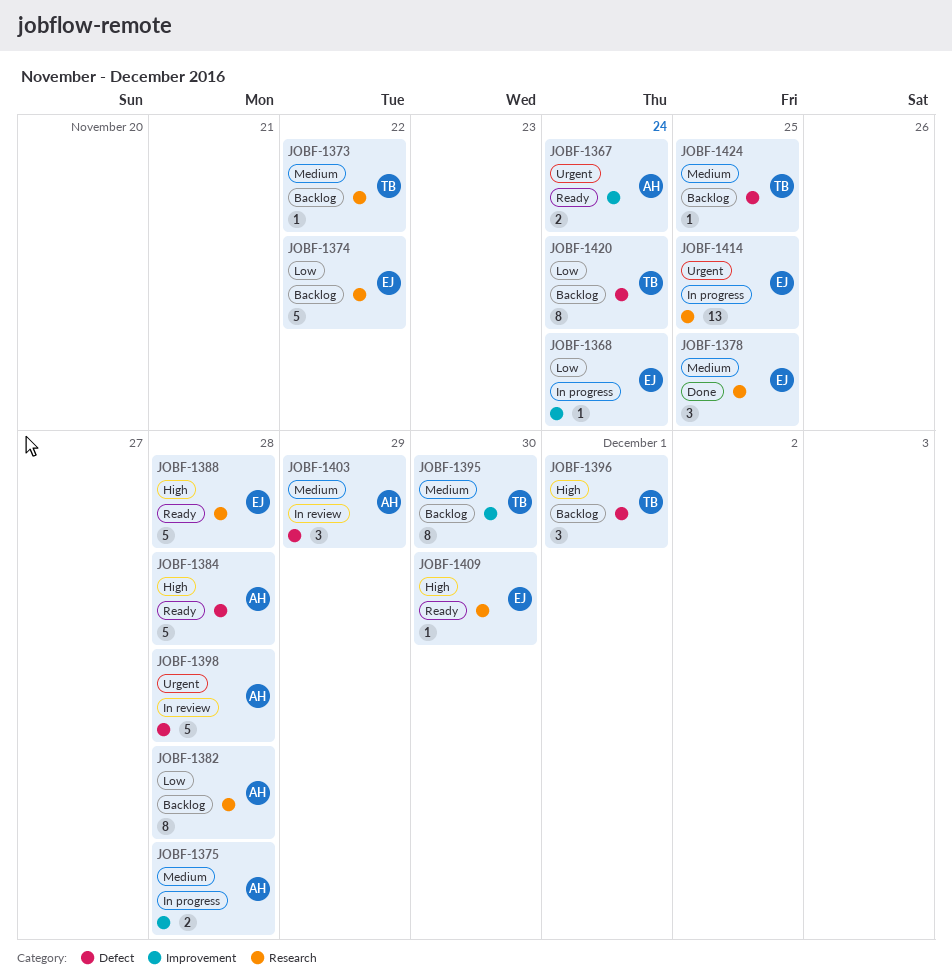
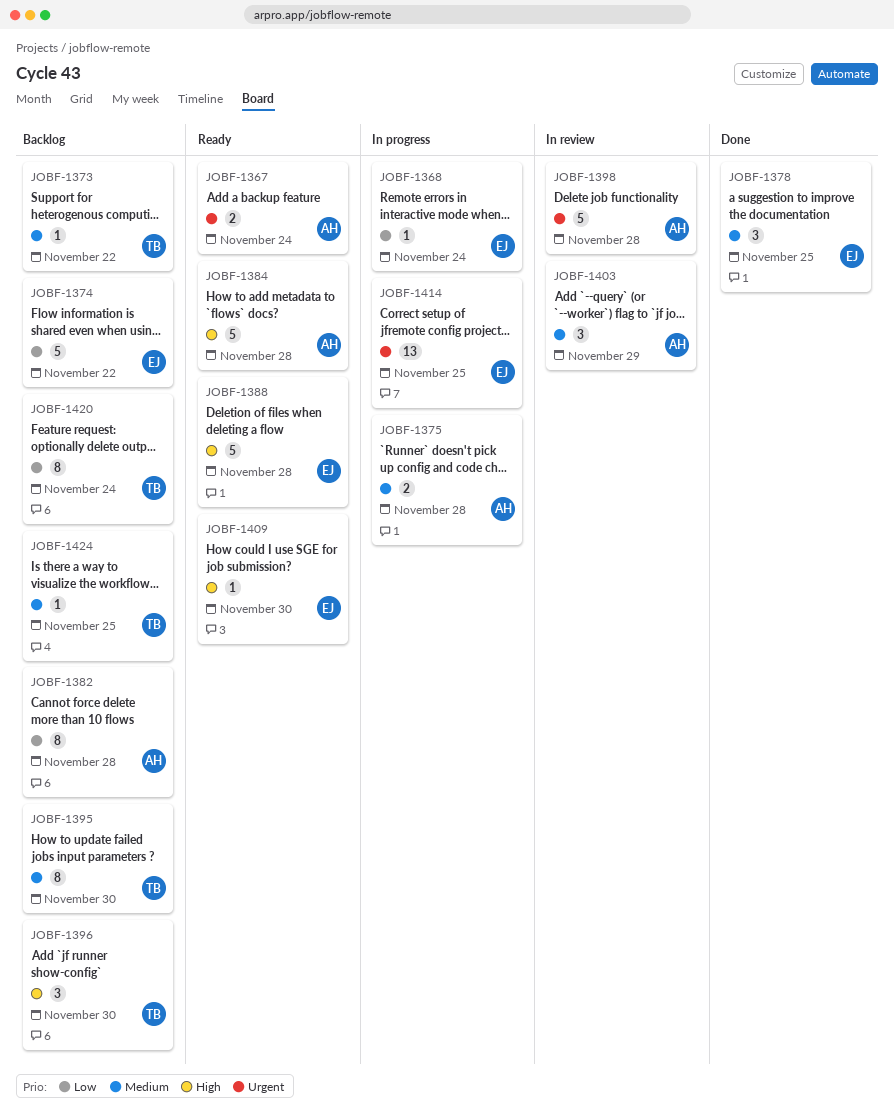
JOBF-1396, due: Dec 1 -> Nov 30

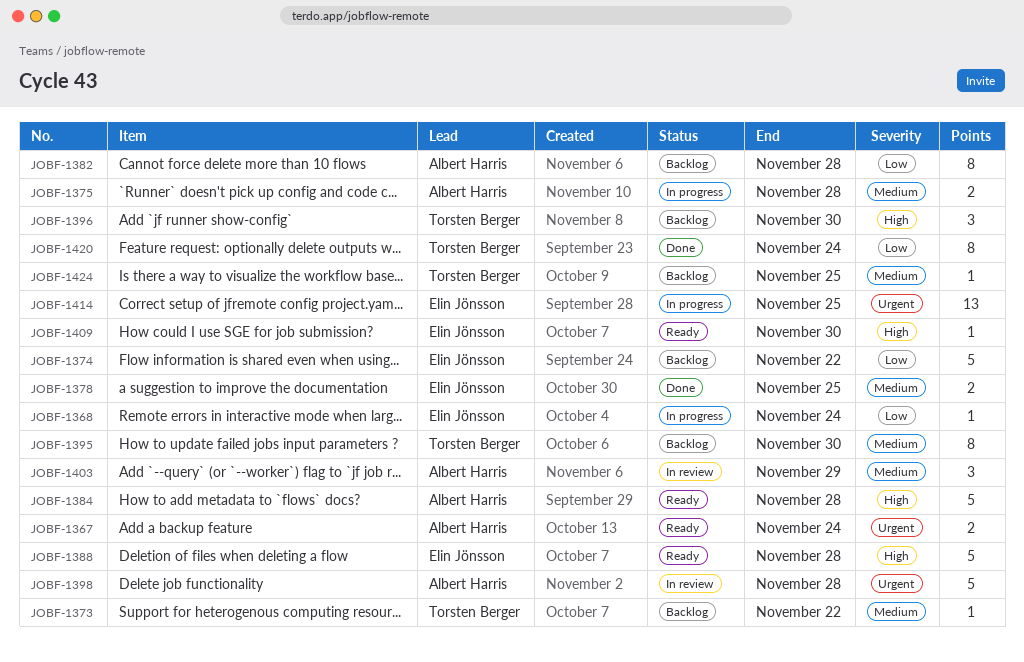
JOBF-1378, estimate: 3 -> 2
JOBF-1420, status: Backlog -> Done

